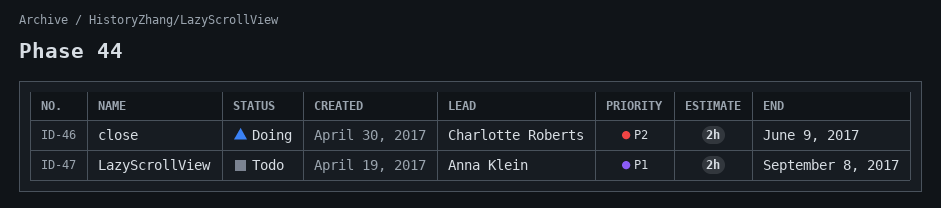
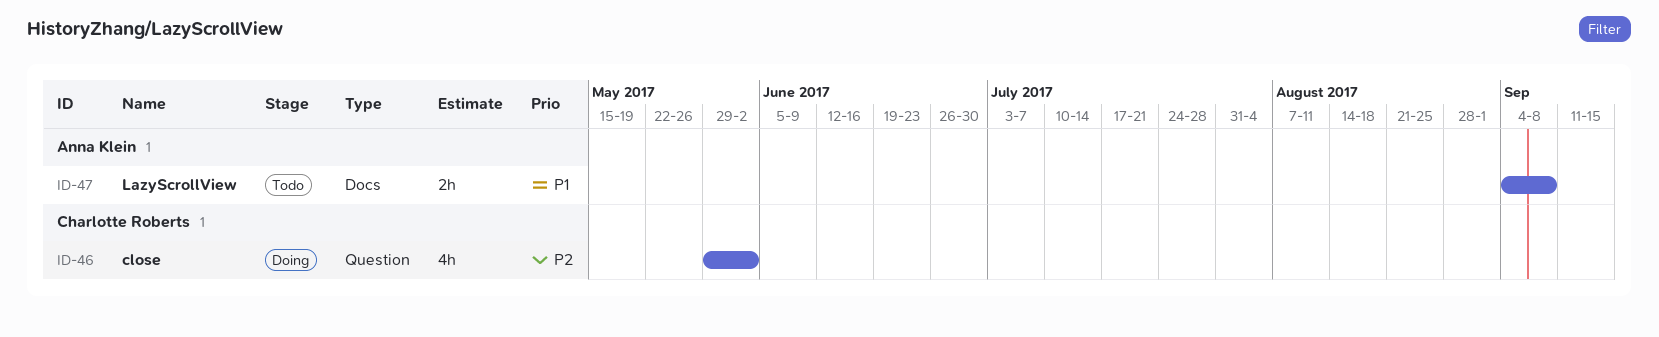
ID-46, estimate: 2h -> 4h
ID-46, due: Jun 9 -> Jun 2

